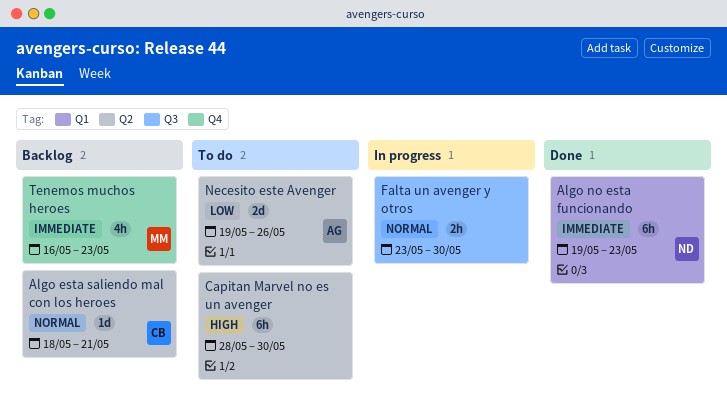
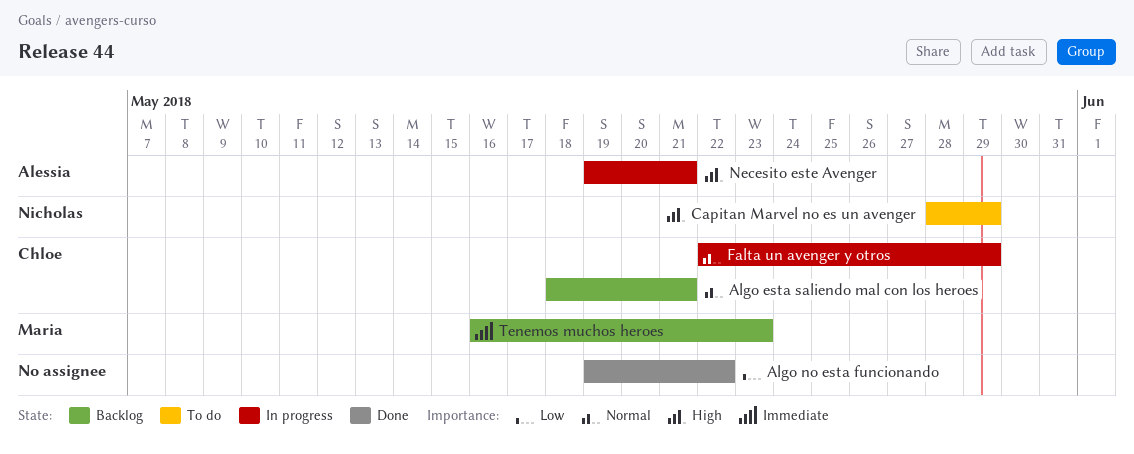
Algo no esta funcionando, owner: Nicholas -> none
Algo no esta funcionando, priority: Immediate -> Low
Algo no esta funcionando, due: May 23 -> May 22
Capitan Marvel no es un avenger, owner: none -> Nicholas
Capitan Marvel no es un avenger, due: May 30 -> May 29
Falta un avenger y otros, owner: none -> Chloe
Falta un avenger y otros, start: May 23 -> May 22
Falta un avenger y otros, due: May 30 -> May 29
Necesito este Avenger, status: To do -> In progress
Necesito este Avenger, priority: Low -> High
Necesito este Avenger, due: May 26 -> May 21

